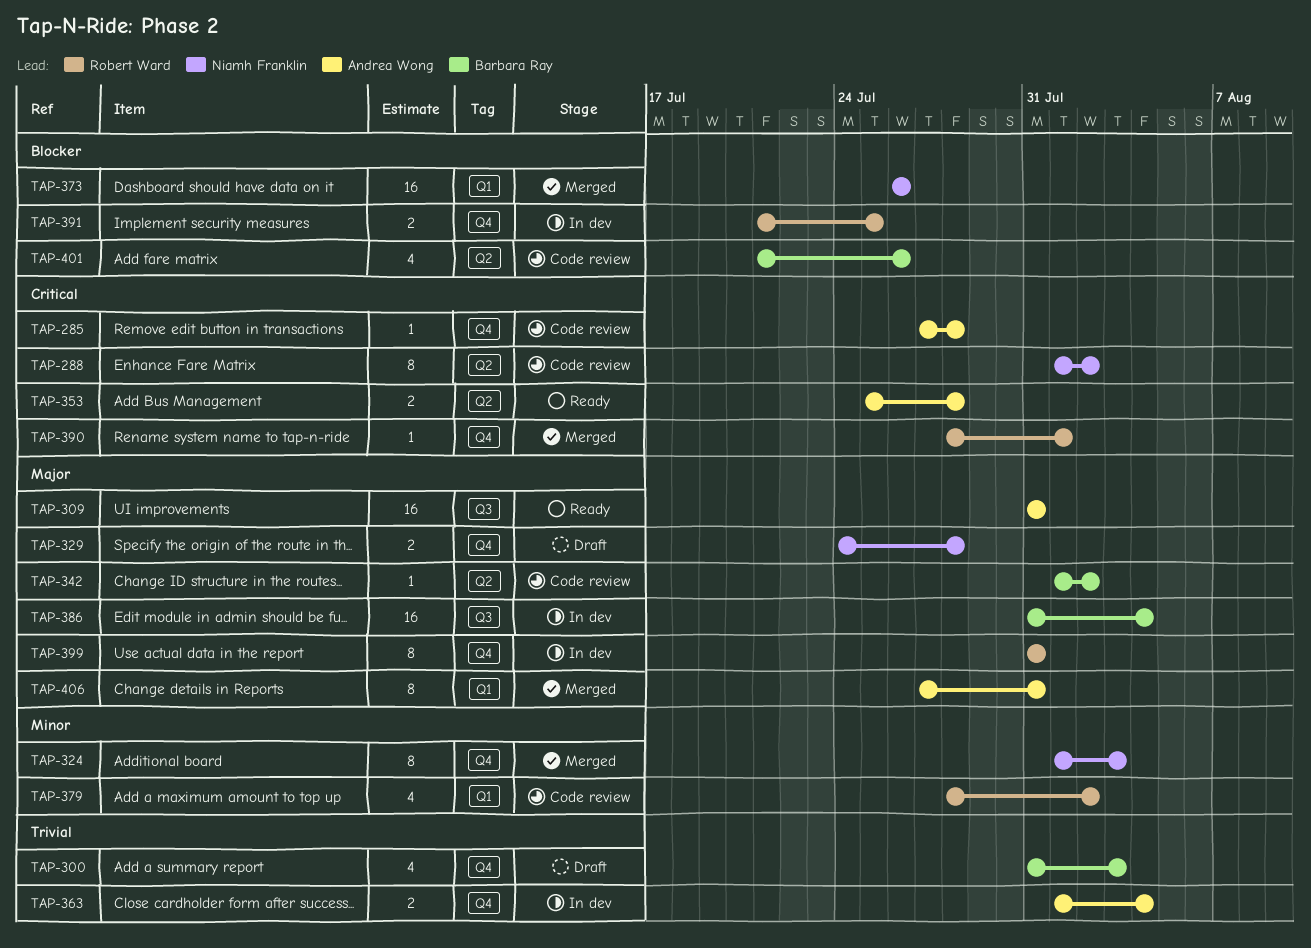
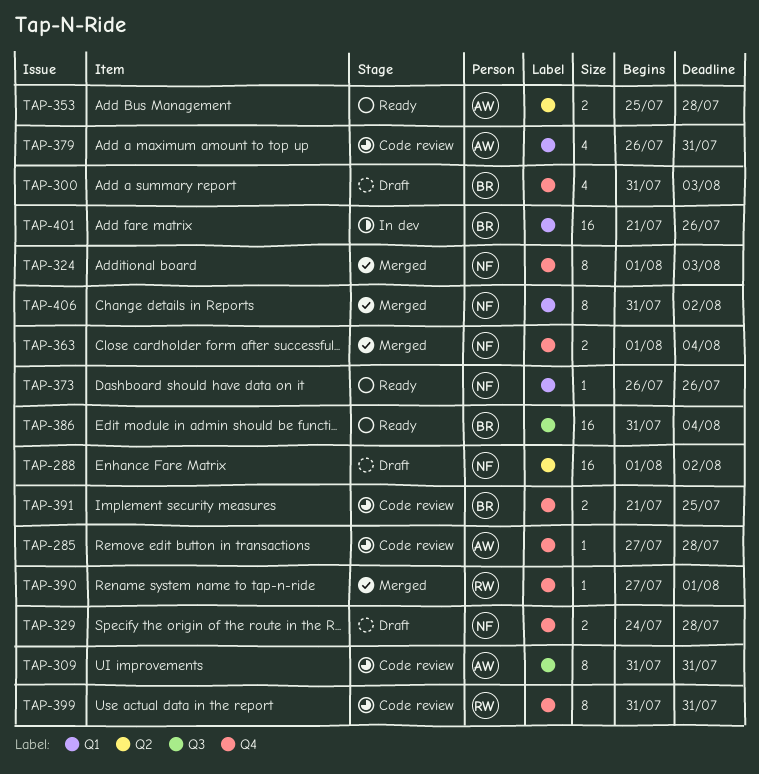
TAP-288, status: Code review -> Draft
TAP-288, estimate: 8 -> 16
TAP-309, status: Ready -> Code review
TAP-309, estimate: 16 -> 8
TAP-342: present -> none
TAP-363, status: In dev -> Merged
TAP-363, owner: Andrea Wong -> Niamh Franklin
TAP-373, status: Merged -> Ready
TAP-373, estimate: 16 -> 1
TAP-379, owner: Robert Ward -> Andrea Wong
TAP-379, start: Jul 28 -> Jul 26
TAP-379, due: Aug 2 -> Jul 31
TAP-386, status: In dev -> Ready
TAP-390, start: Jul 28 -> Jul 27
TAP-391, status: In dev -> Code review
TAP-391, owner: Robert Ward -> Barbara Ray
TAP-399, status: In dev -> Code review
TAP-401, status: Code review -> In dev
TAP-401, label: Q2 -> Q1
TAP-401, estimate: 4 -> 16
TAP-406, owner: Andrea Wong -> Niamh Franklin
TAP-406, start: Jul 27 -> Jul 31
TAP-406, due: Jul 31 -> Aug 2

